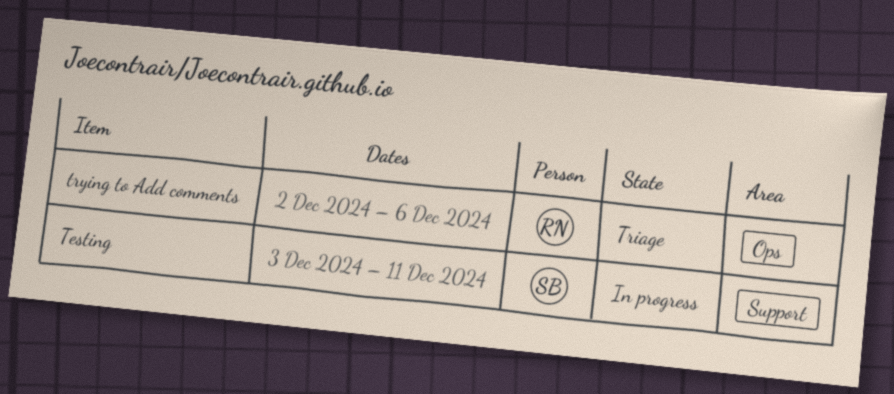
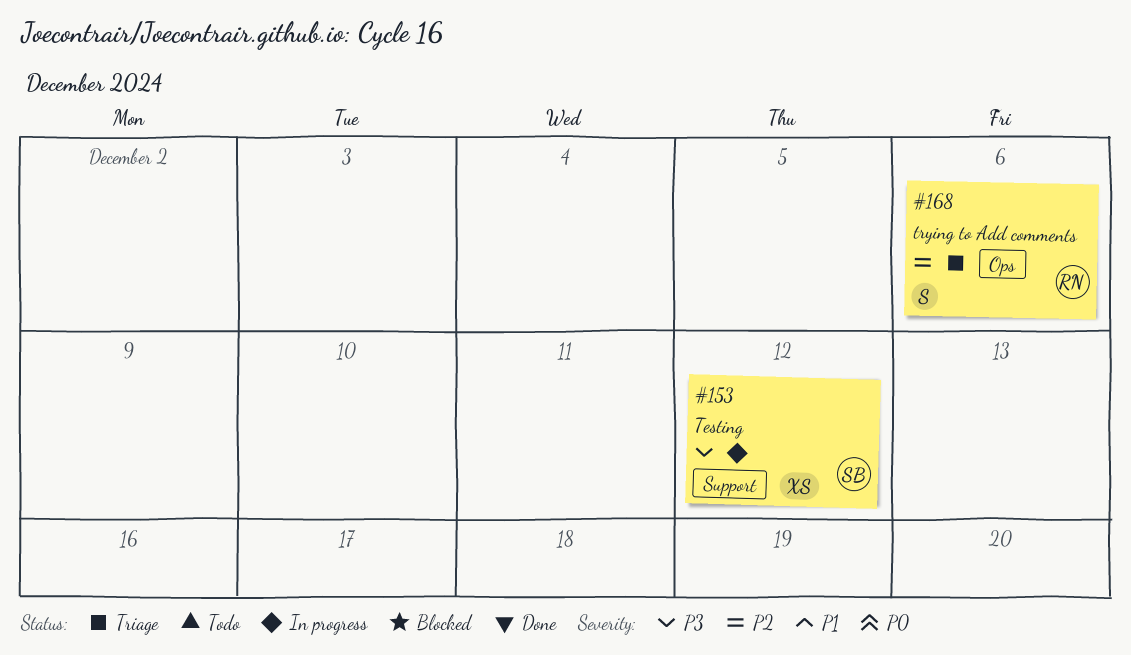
Testing, due: Dec 11 -> Dec 12

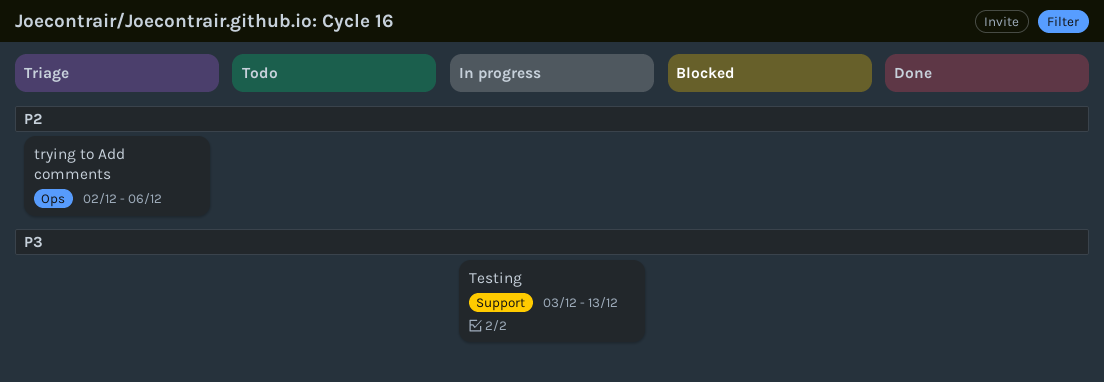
Testing, due: Dec 12 -> Dec 13

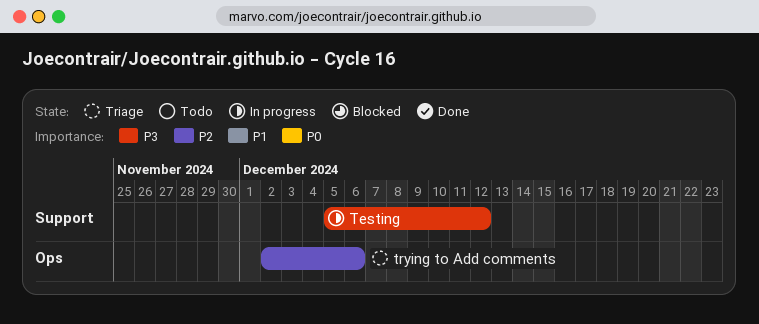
Testing, start: Dec 3 -> Dec 5
Testing, due: Dec 13 -> Dec 12

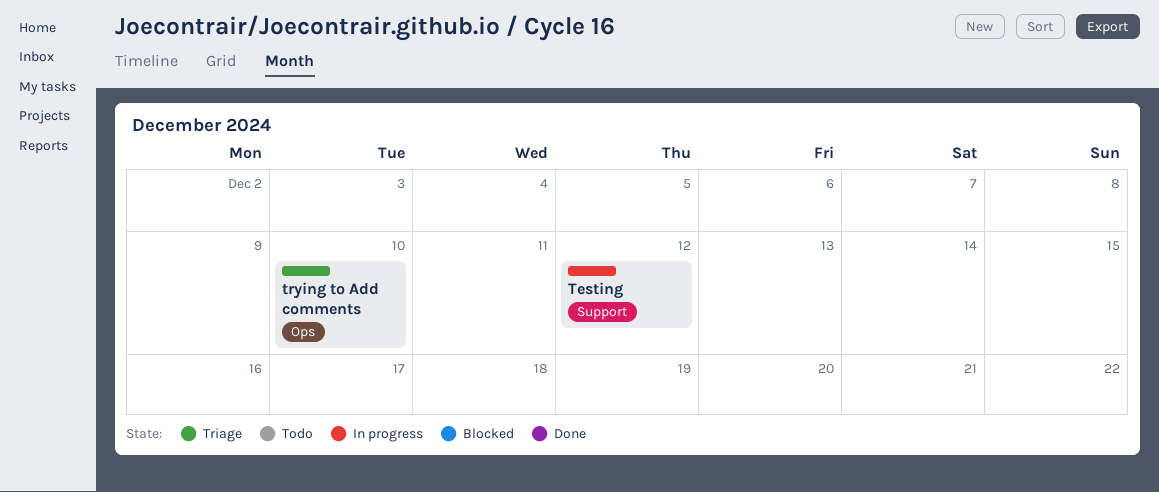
trying to Add comments, due: Dec 6 -> Dec 10

